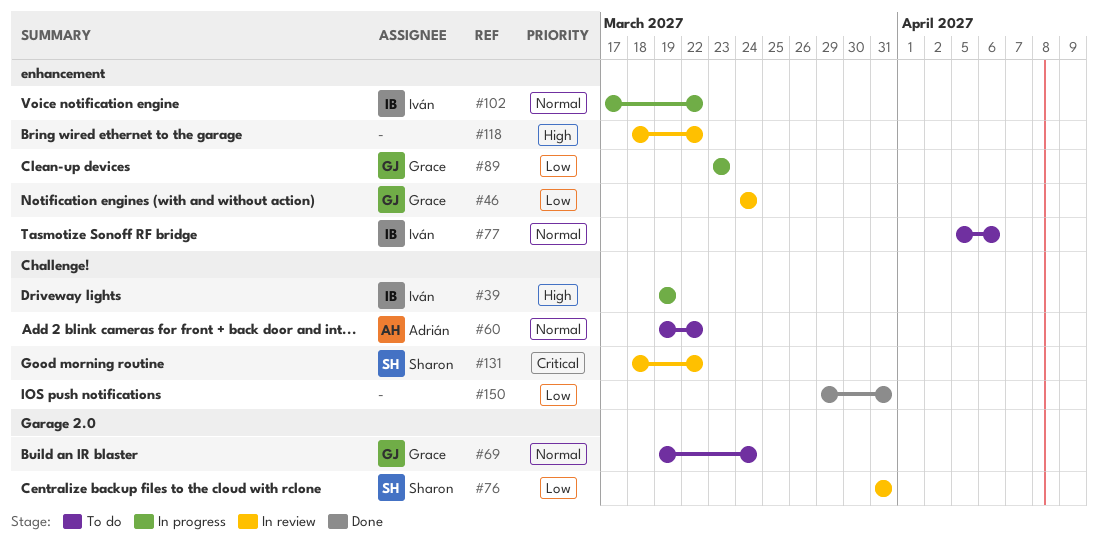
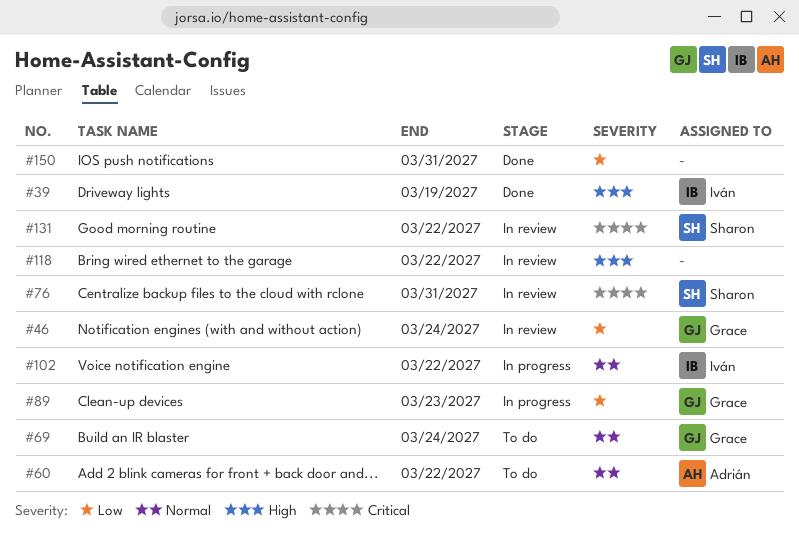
#39, status: In progress -> Done
#76, priority: Low -> Critical
#77: present -> none

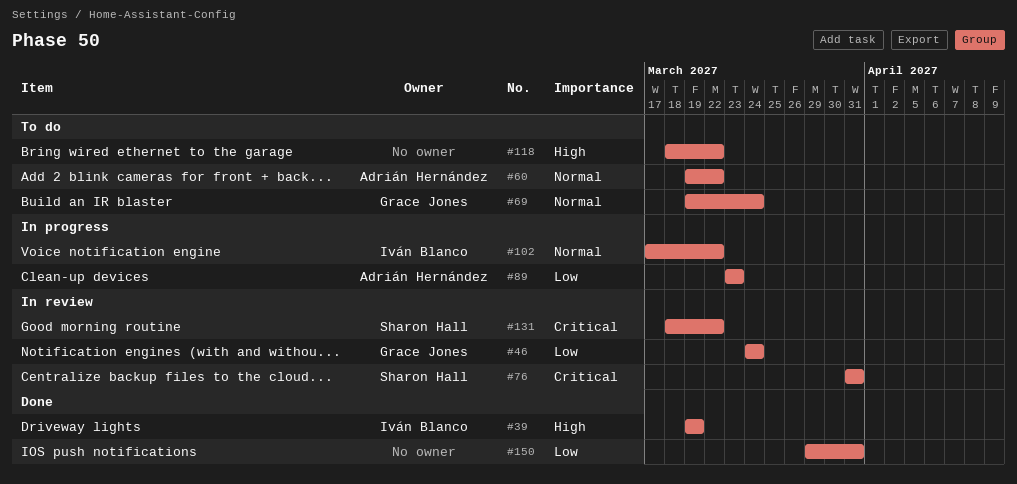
#89, owner: Grace Jones -> Adrián Hernández
#118, status: In review -> To do

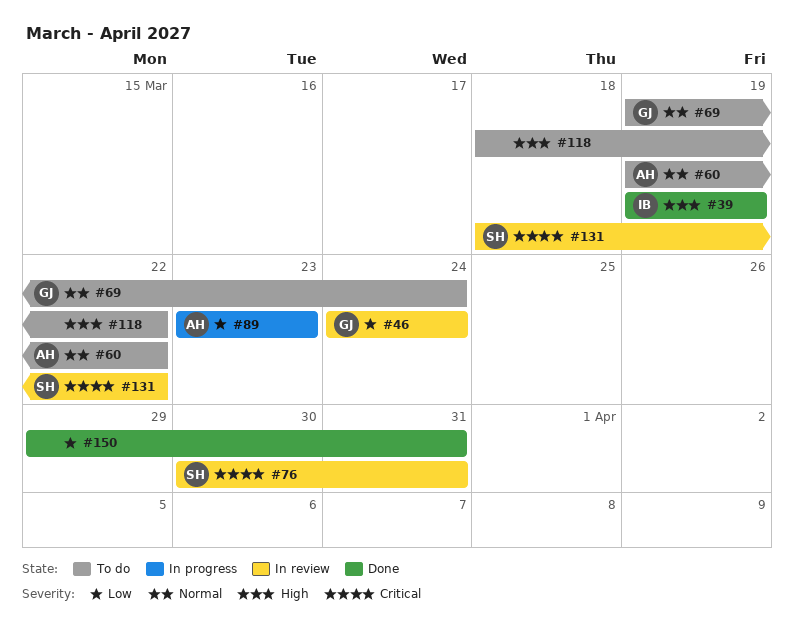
#76, start: Mar 31 -> Mar 30
#102: present -> none

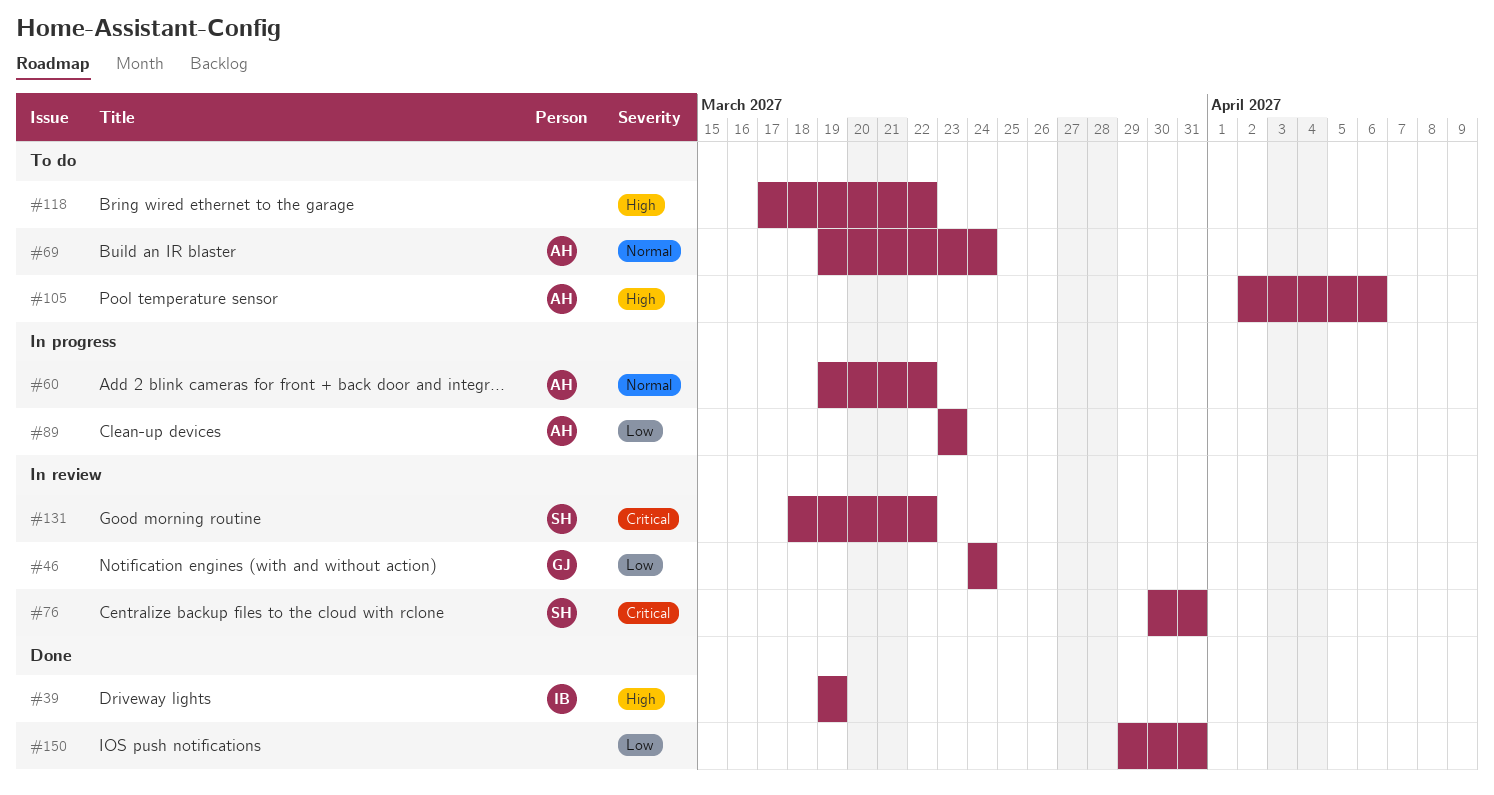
#60, status: To do -> In progress
#69, owner: GJ -> AH
#105: none -> present
#118, start: Mar 18 -> Mar 17

